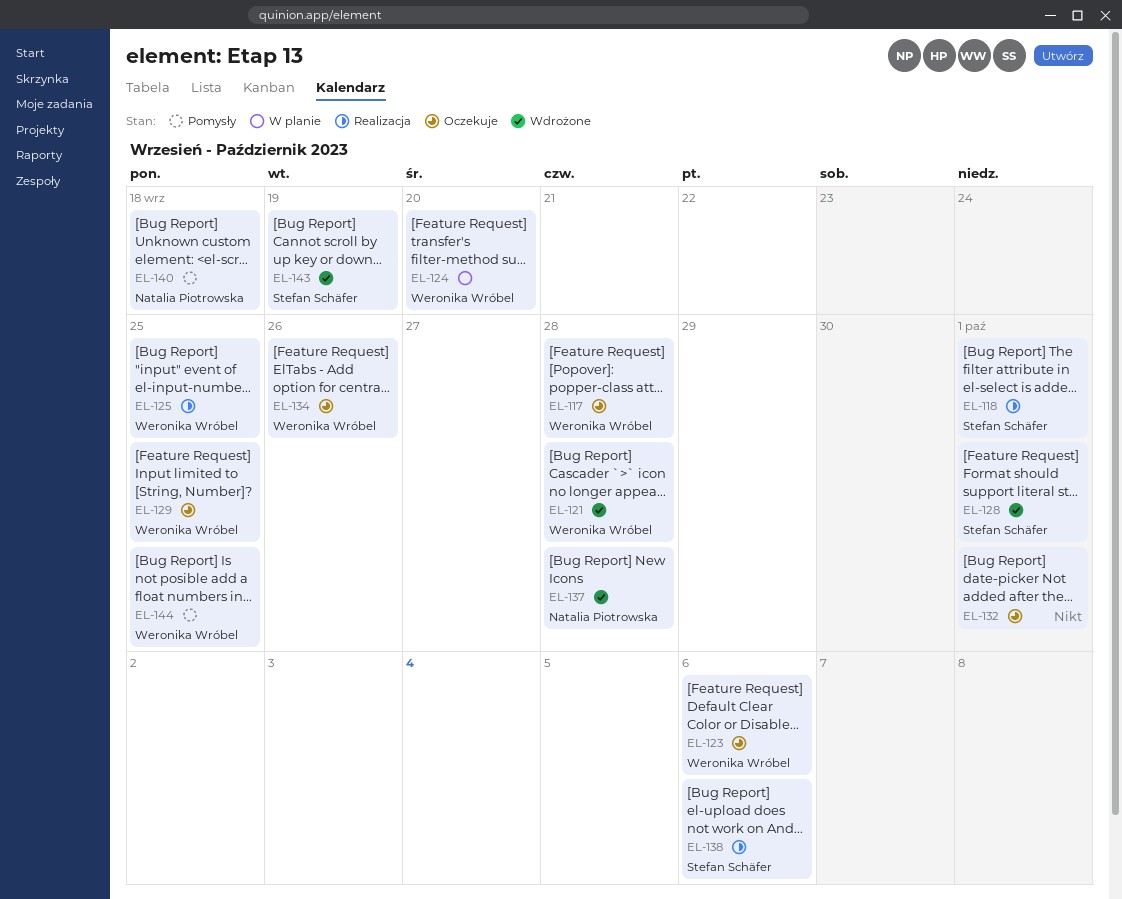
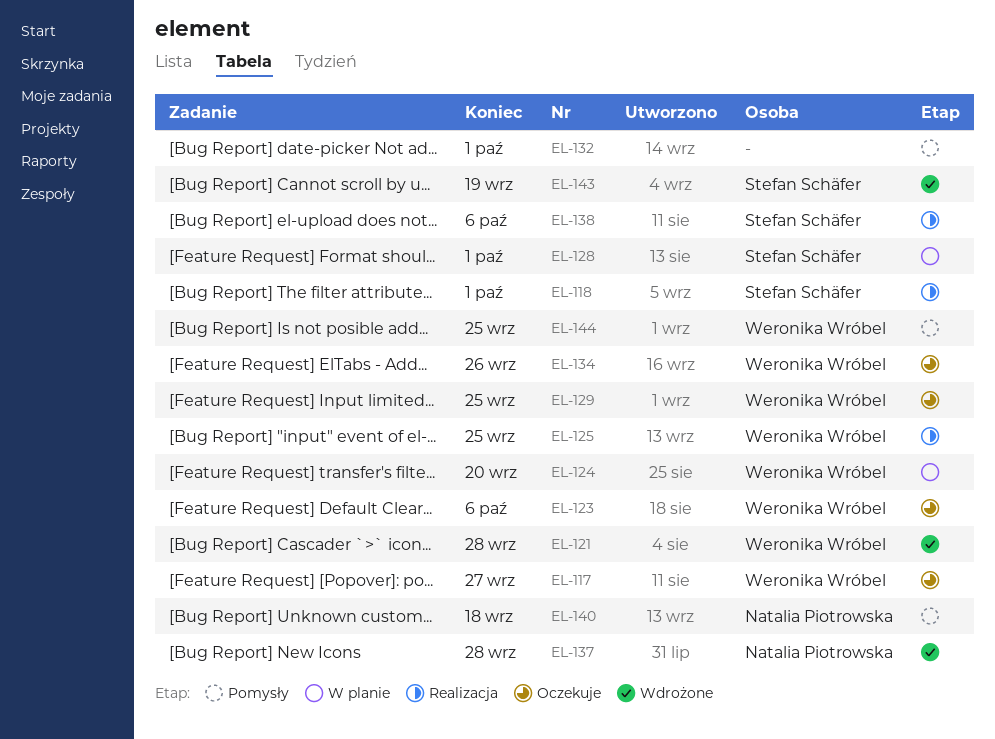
EL-117, due: Sep 28 -> Sep 27
EL-128, status: Wdrożone -> W planie
EL-132, status: Oczekuje -> Pomysły

